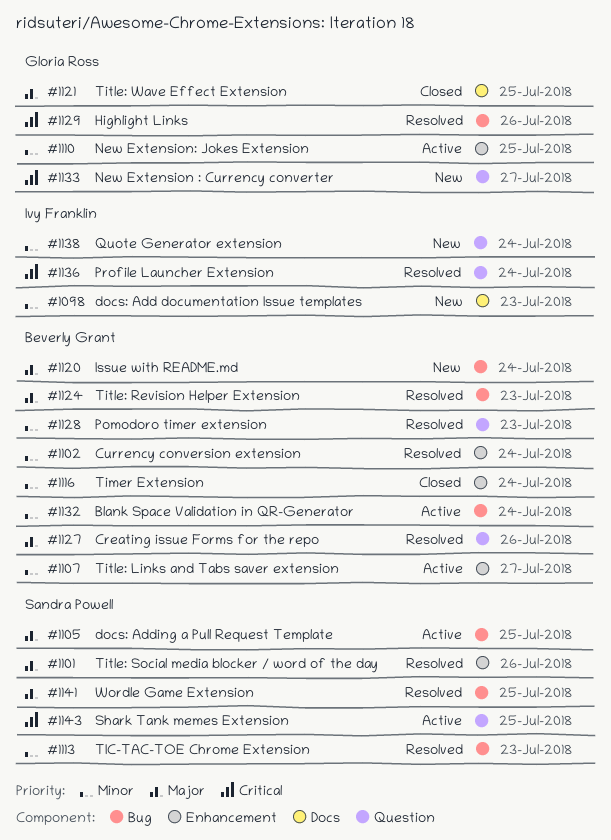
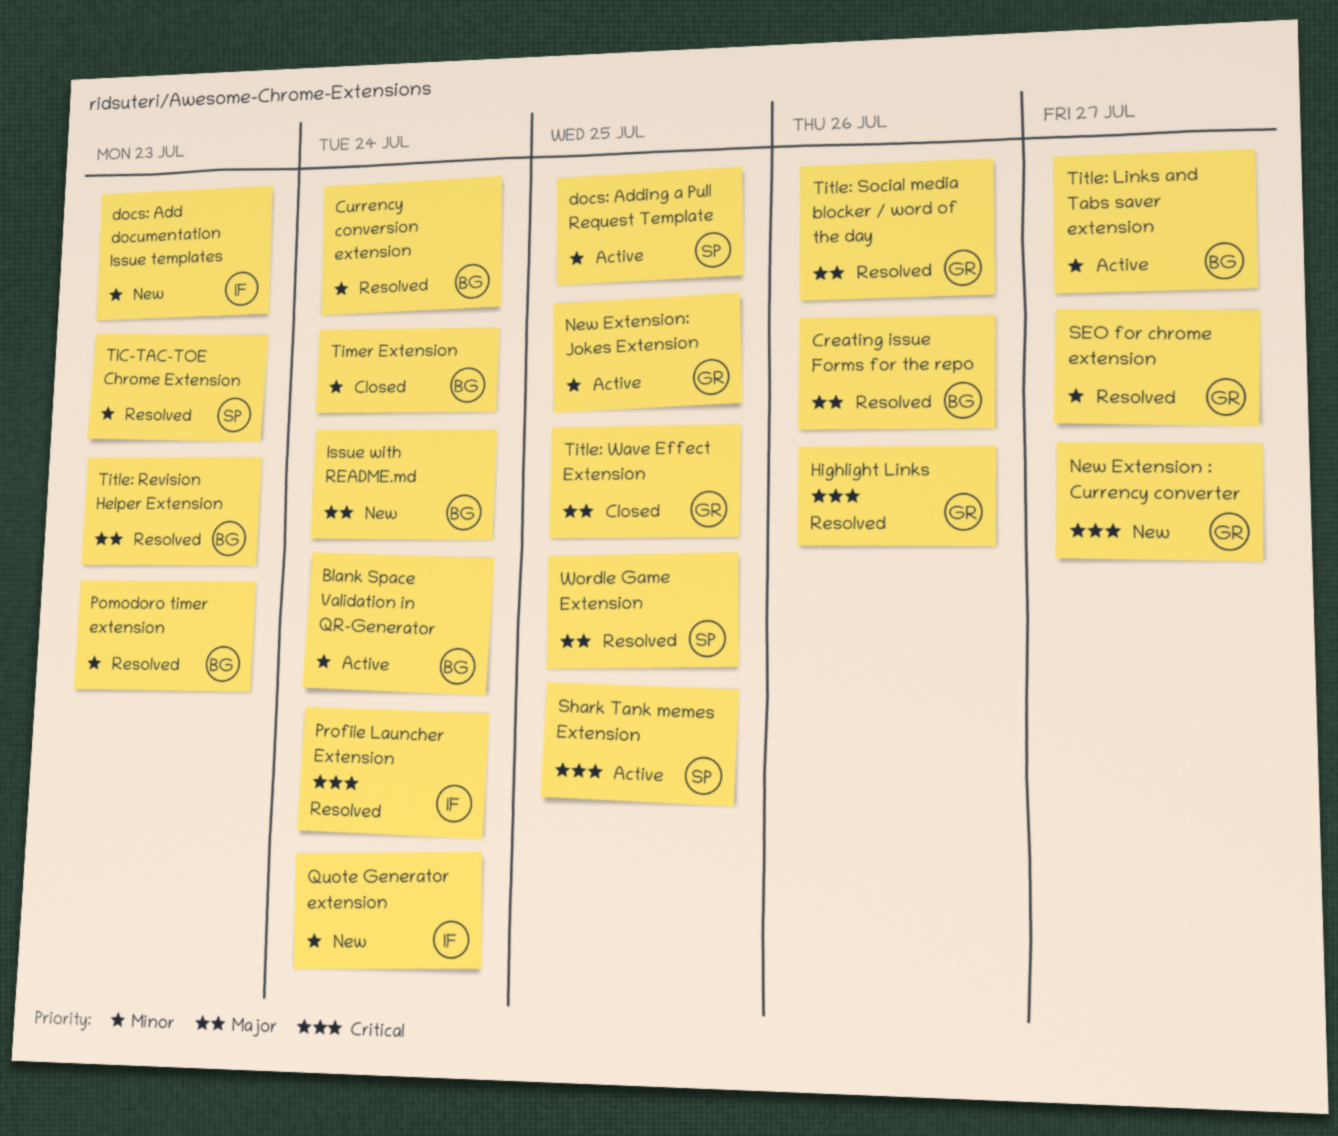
docs: Adding a Pull Request Template, priority: Major -> Minor
SEO for chrome extension: none -> present
Title: Social media blocker / word of the day, owner: Sandra Powell -> Gloria Ross

